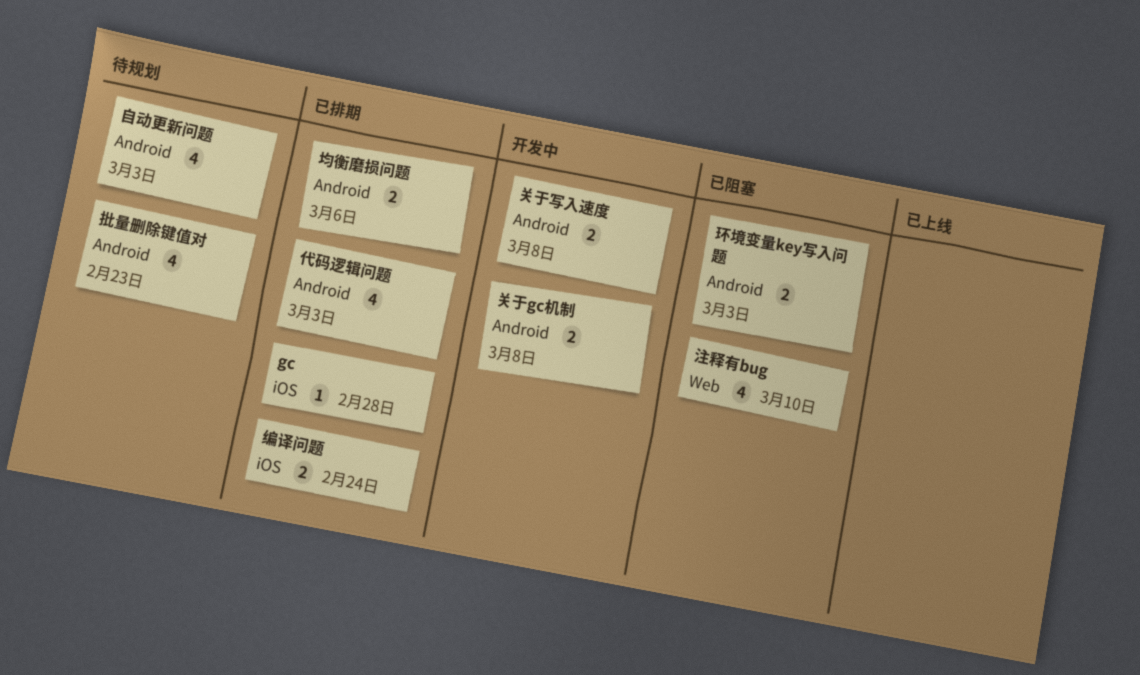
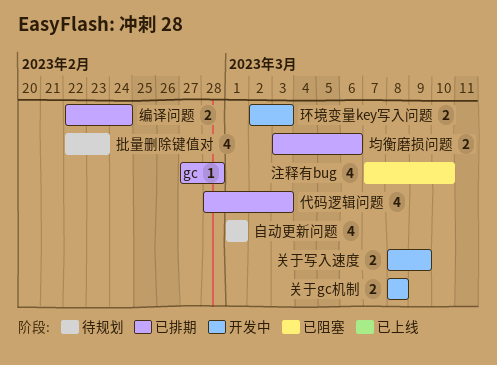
关于写入速度, due: Mar 8 -> Mar 9
环境变量key写入问题, status: 已阻塞 -> 开发中
自动更新问题, due: Mar 3 -> Mar 1

